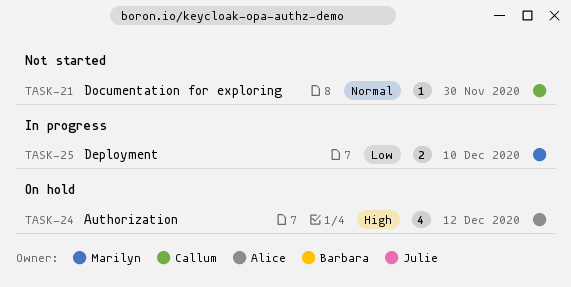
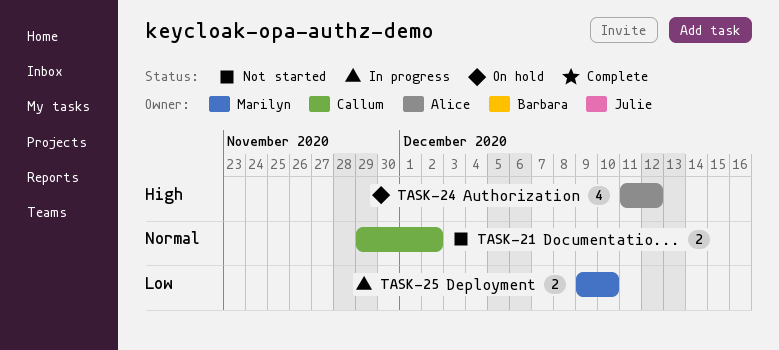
TASK-21, estimate: 1 -> 2
TASK-21, due: Nov 30 -> Dec 2

